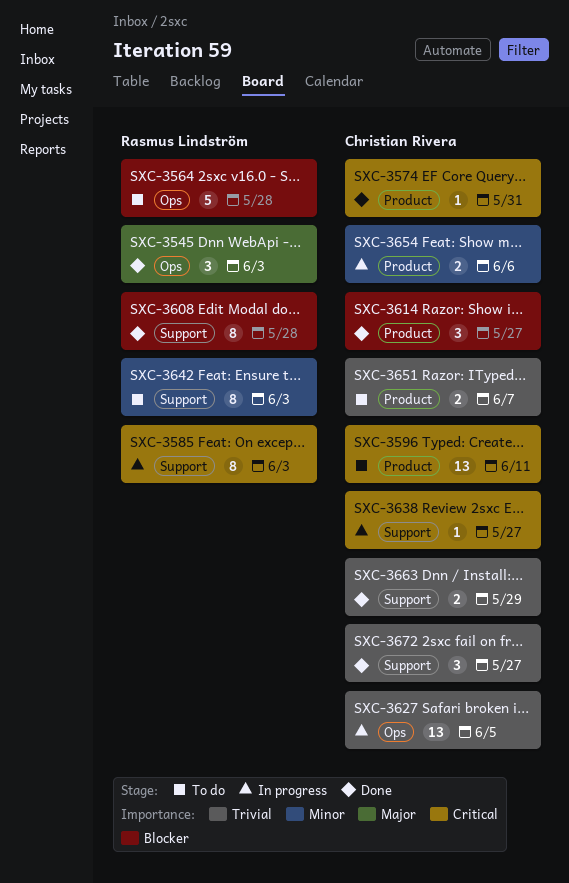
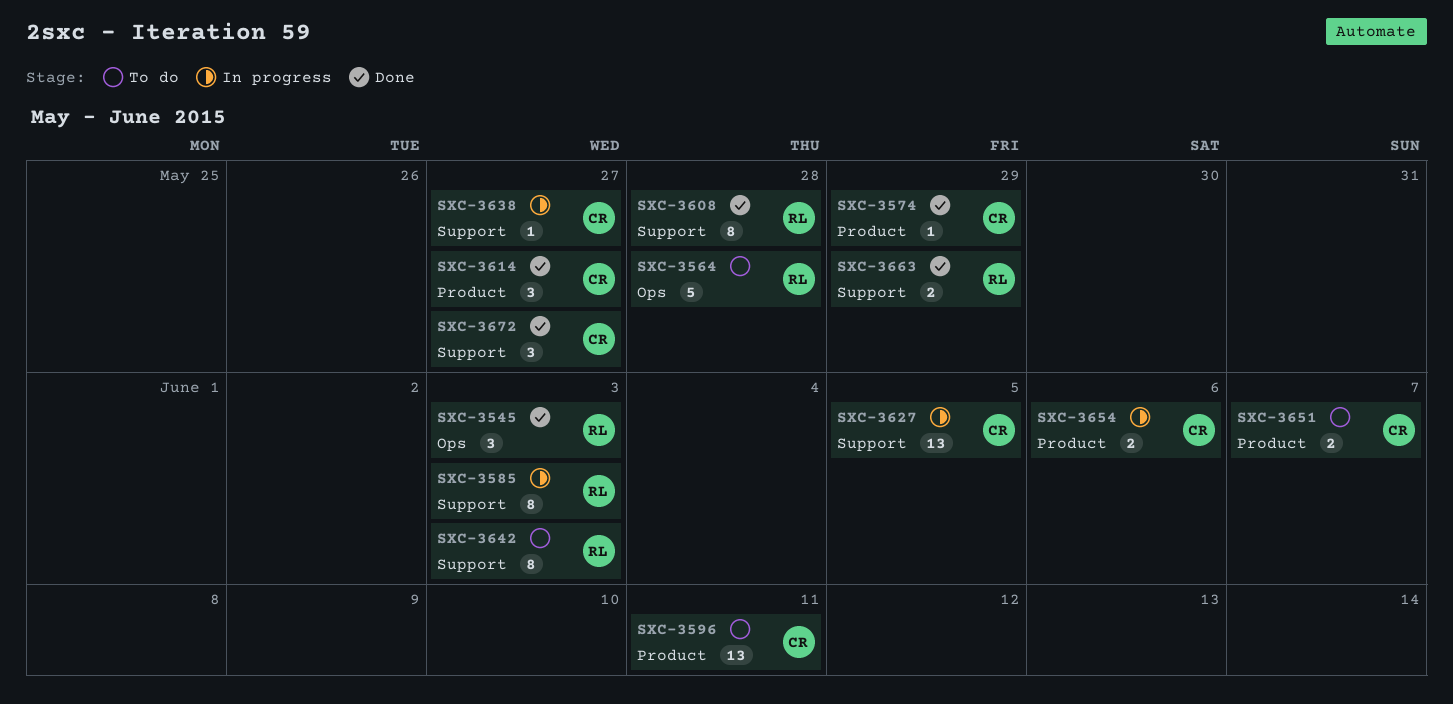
SXC-3574, due: May 31 -> May 29
SXC-3627, label: Ops -> Support
SXC-3663, owner: Christian Rivera -> Rasmus Lindström

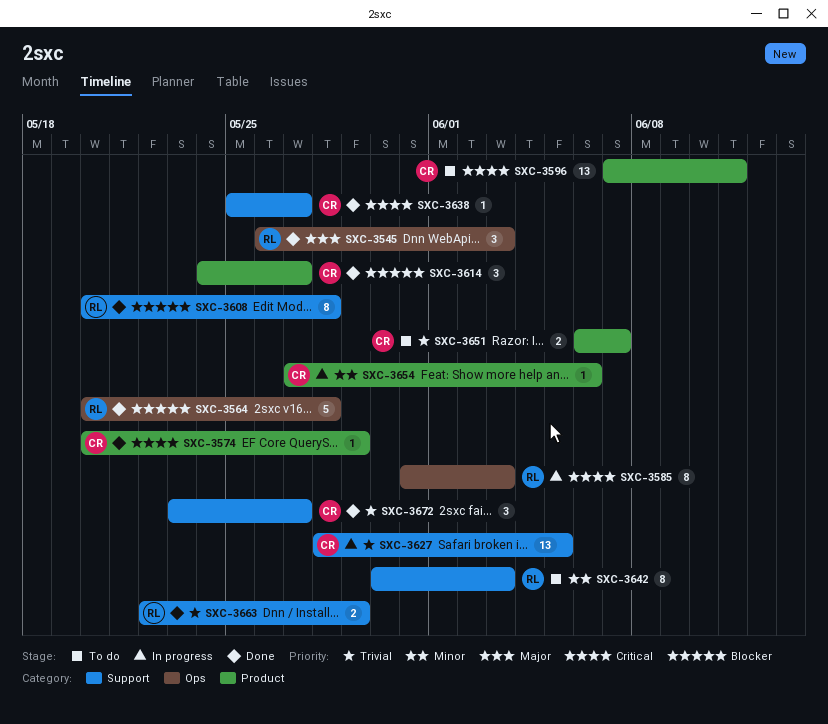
SXC-3564, status: To do -> Done
SXC-3585, label: Support -> Ops
SXC-3638, status: In progress -> Done
SXC-3654, estimate: 2 -> 1

